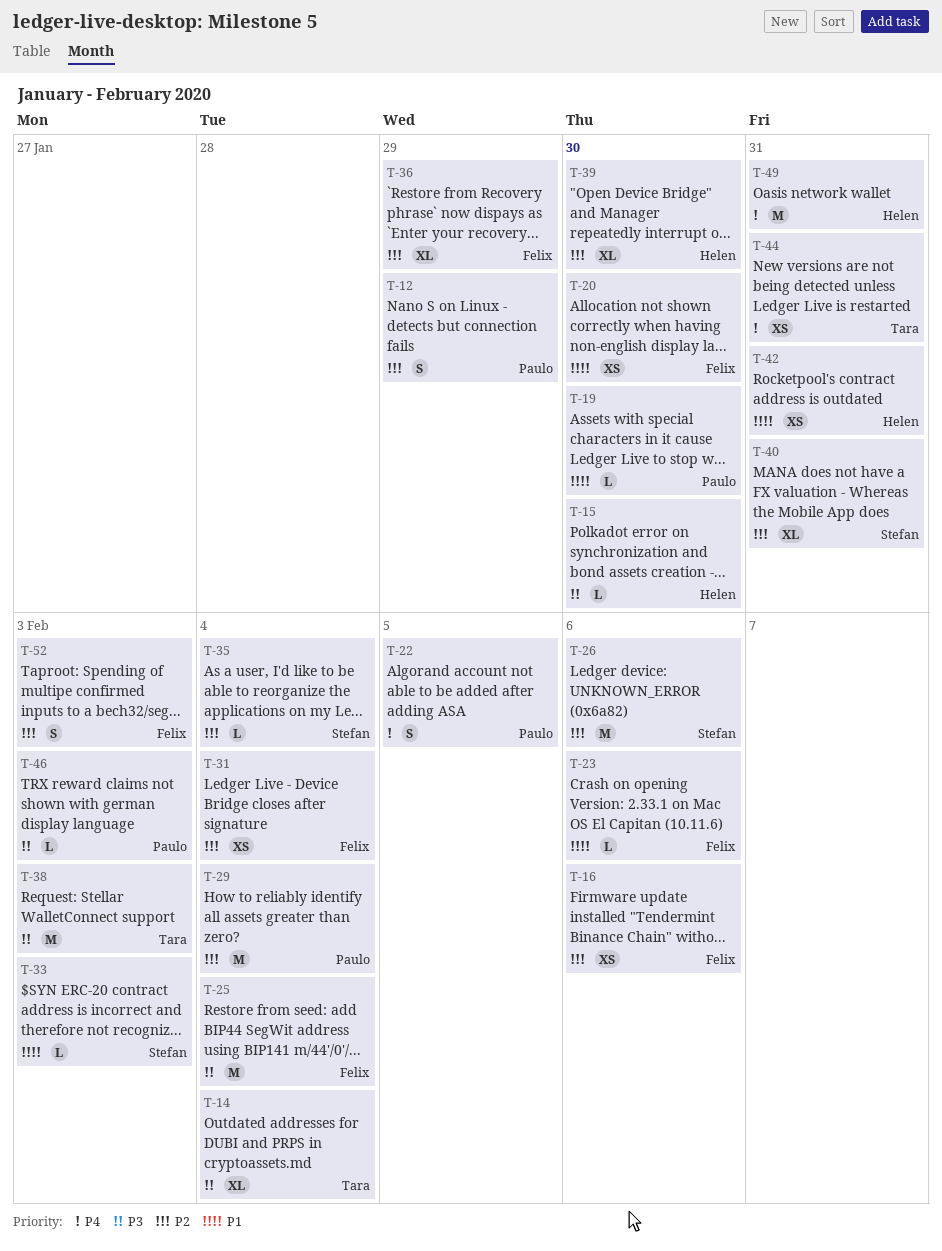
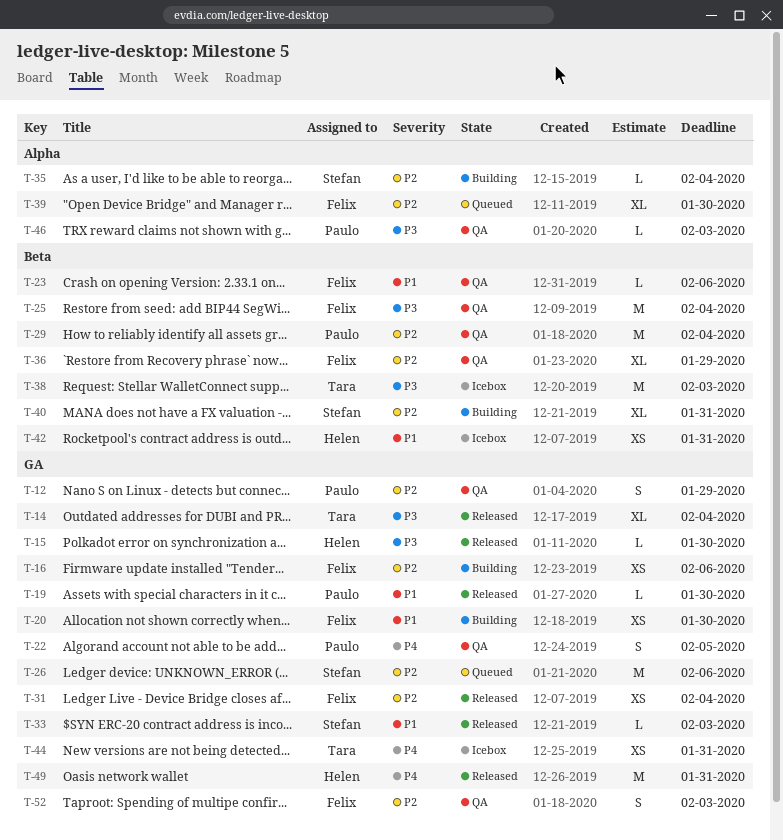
T-39, owner: Helen -> Felix

